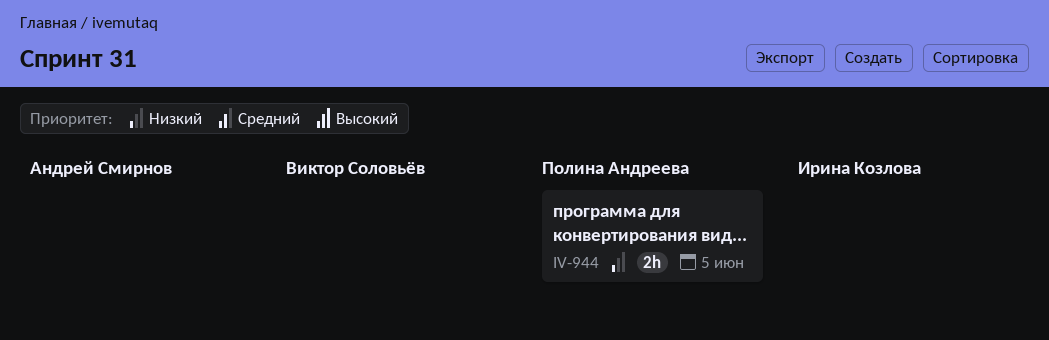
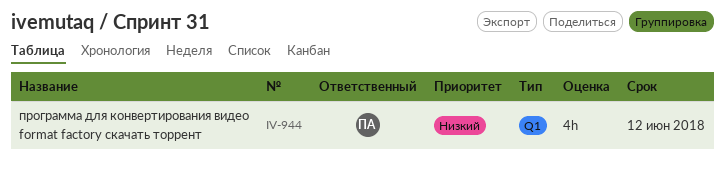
IV-944, estimate: 2h -> 4h
IV-944, due: Jun 5 -> Jun 12

